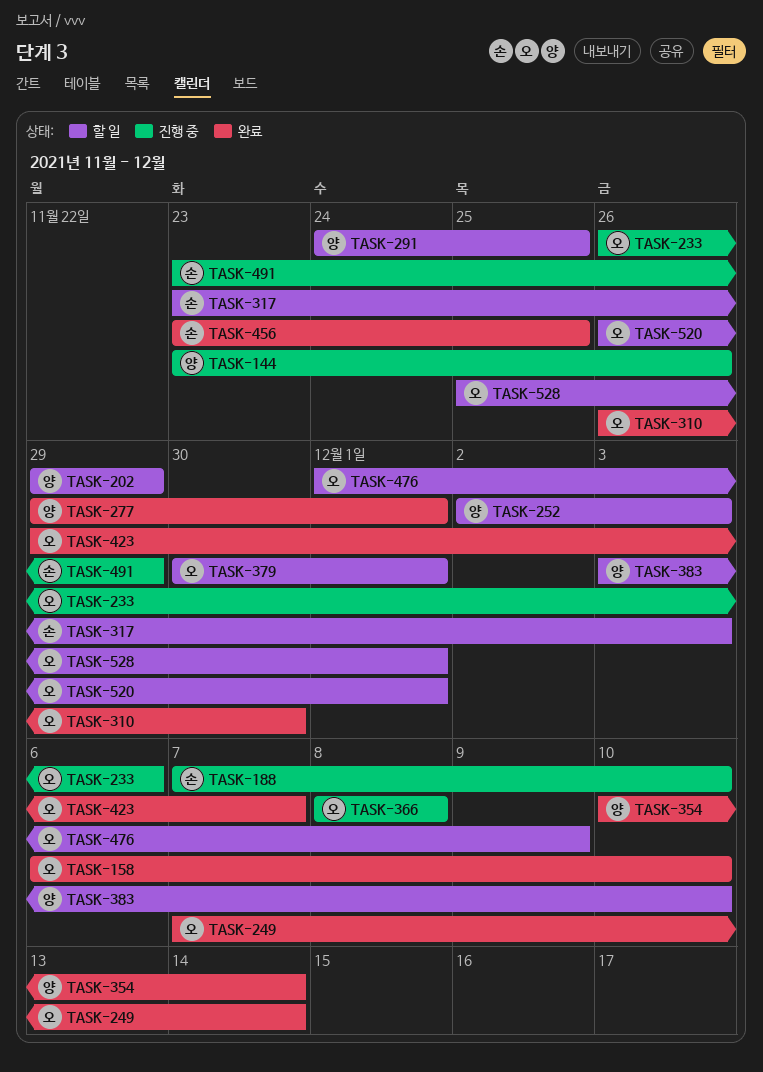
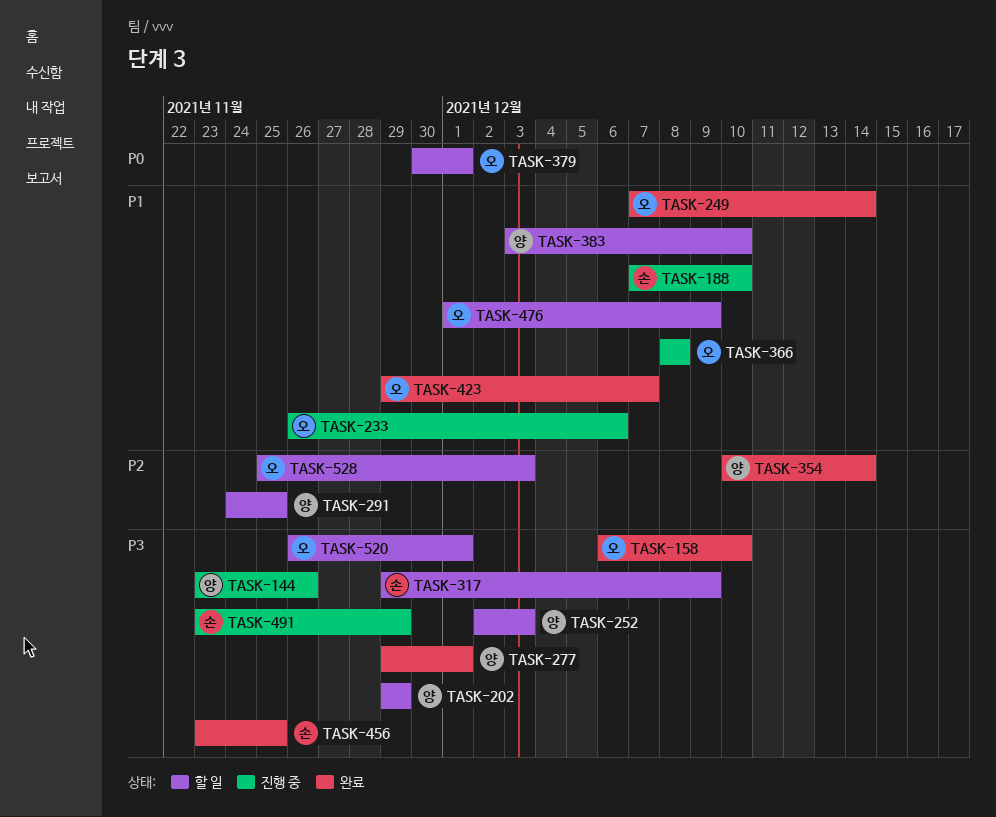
TASK-310: present -> none
TASK-317, start: Nov 23 -> Nov 29
TASK-317, due: Dec 3 -> Dec 9
TASK-528, due: Dec 1 -> Dec 3

